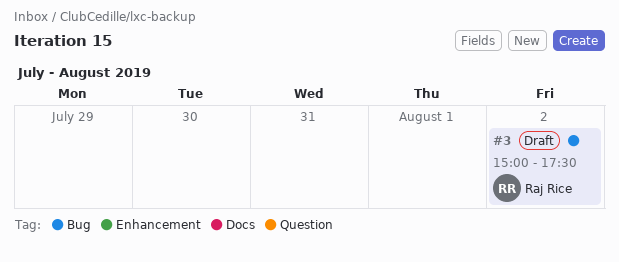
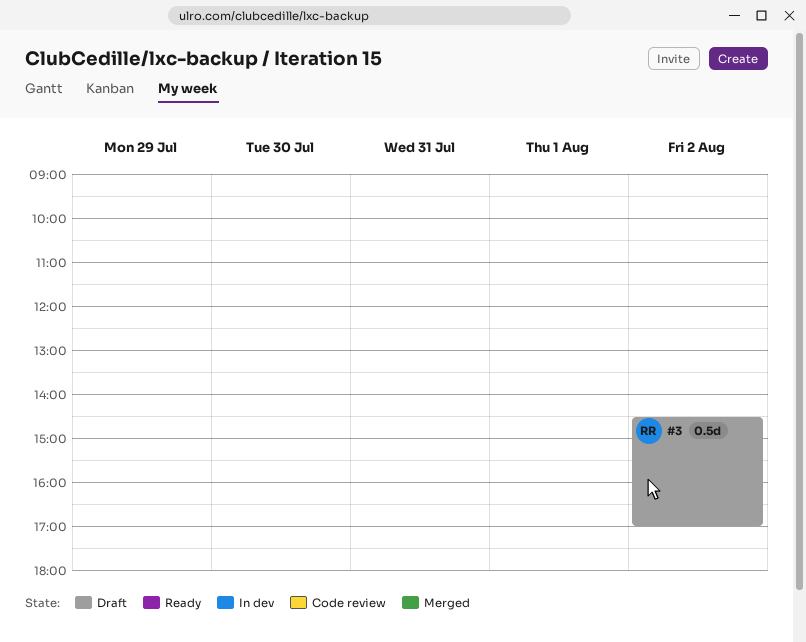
#3, begins: 15:00 -> 14:30
#3, ends: 17:30 -> 17:00

